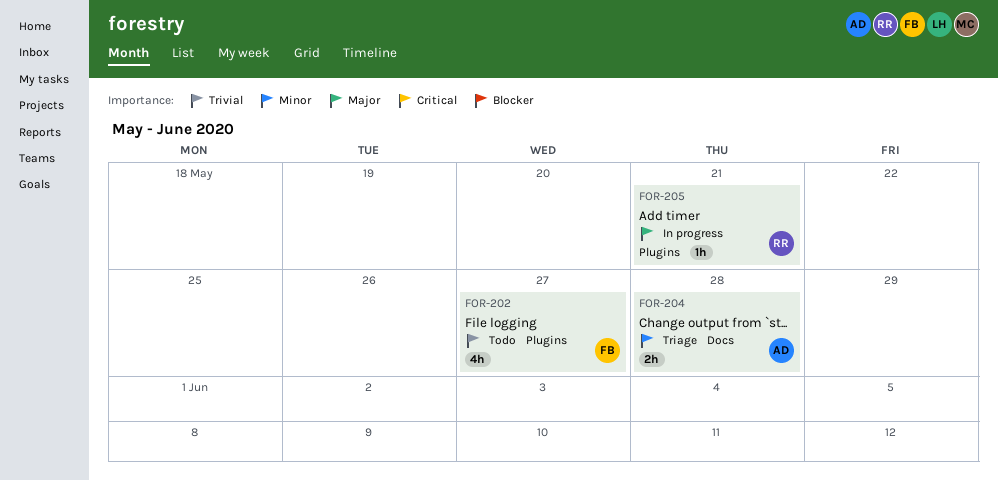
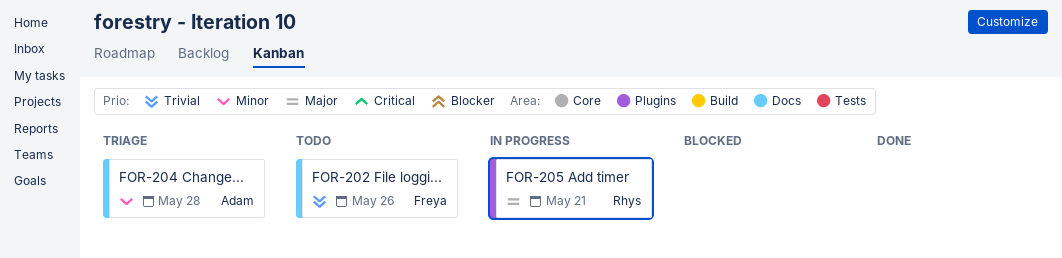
FOR-202, label: Plugins -> Docs
FOR-202, due: May 27 -> May 26

